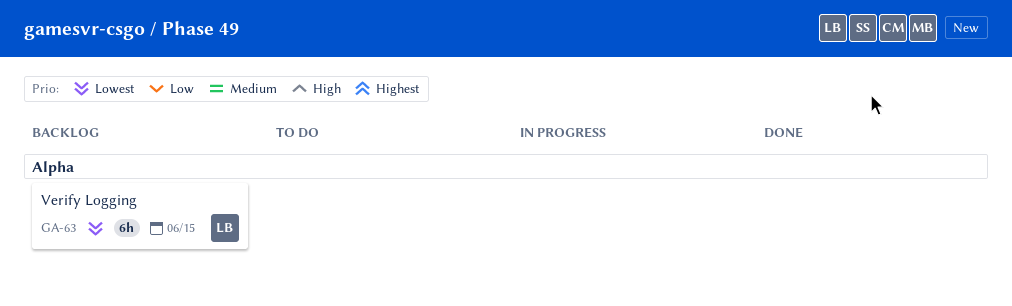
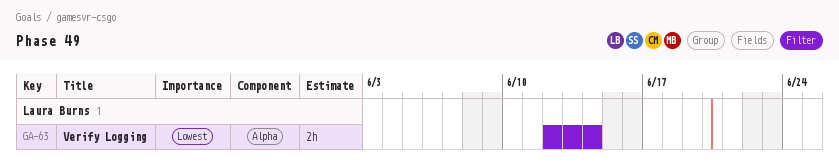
GA-63, estimate: 6h -> 2h
GA-63, due: Jun 15 -> Jun 14

